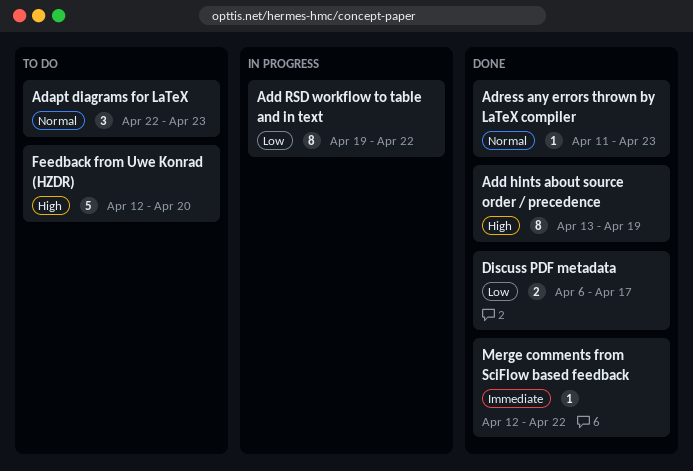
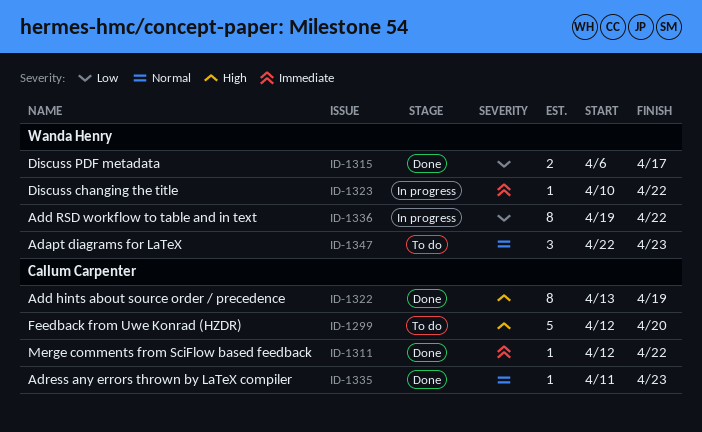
Discuss changing the title: none -> present

